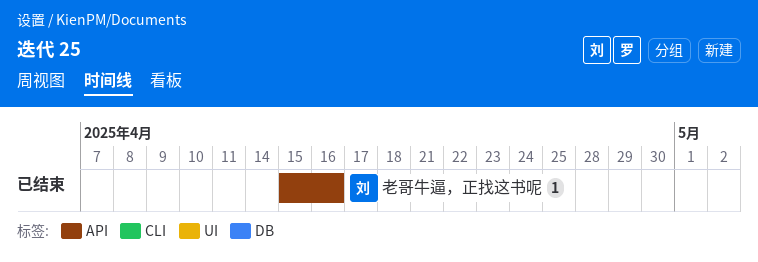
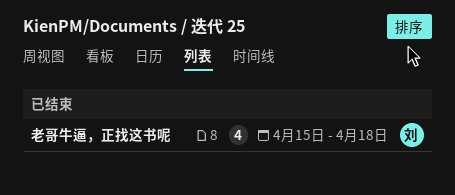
老哥牛逼，正找这书呢, estimate: 1 -> 4
老哥牛逼，正找这书呢, due: Apr 16 -> Apr 18

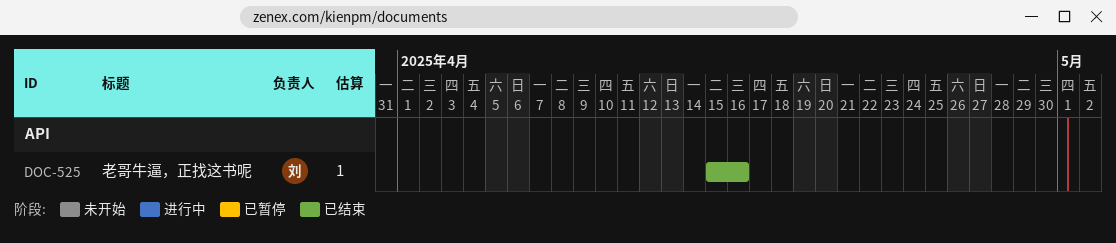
老哥牛逼，正找这书呢, estimate: 4 -> 1
老哥牛逼，正找这书呢, due: Apr 18 -> Apr 16

